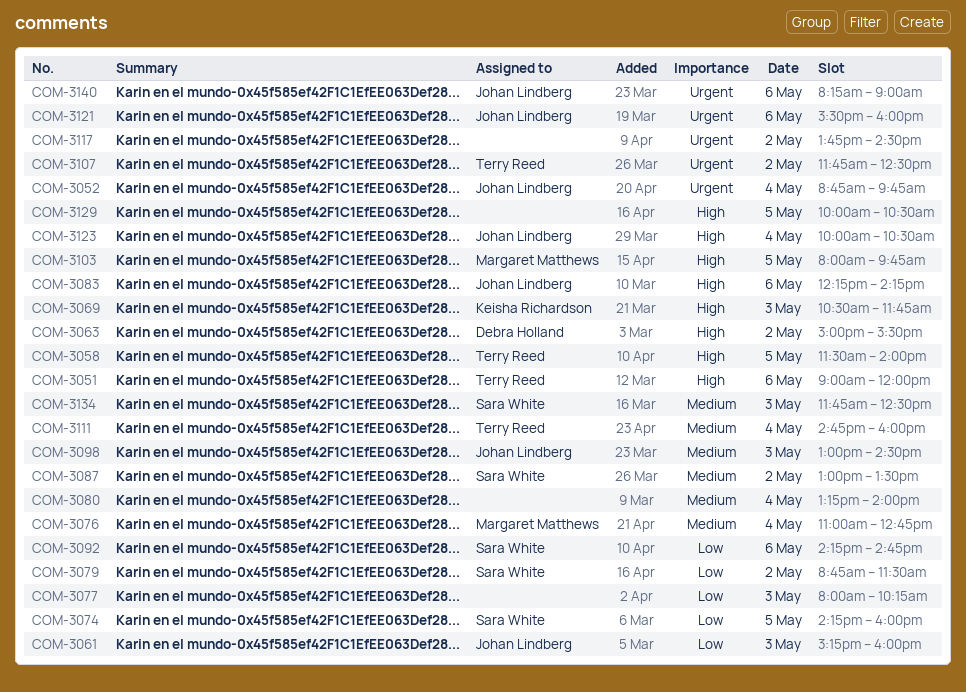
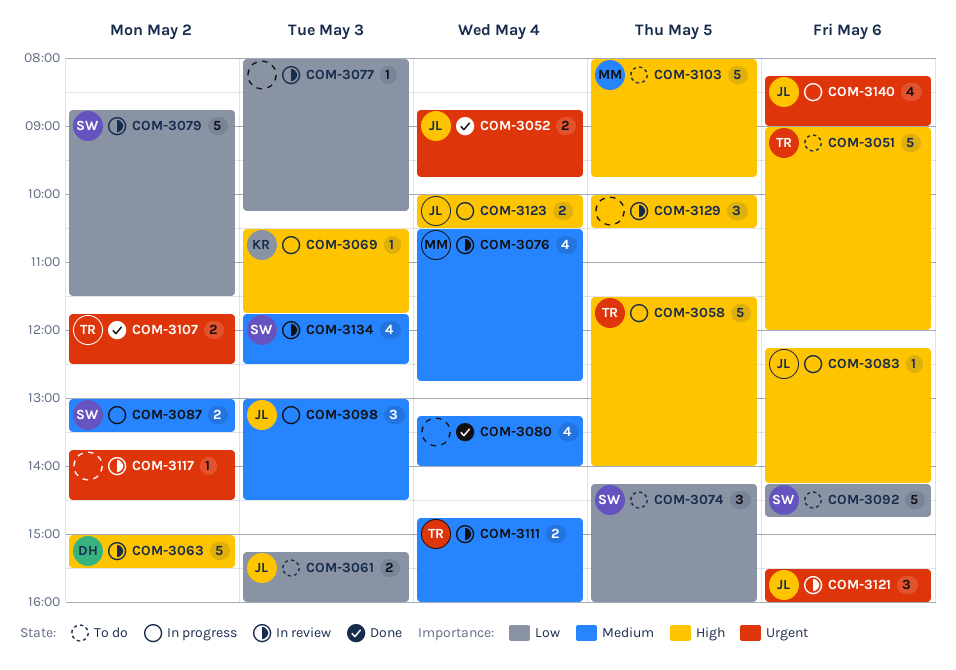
COM-3076, begins: 11:00 -> 10:30

